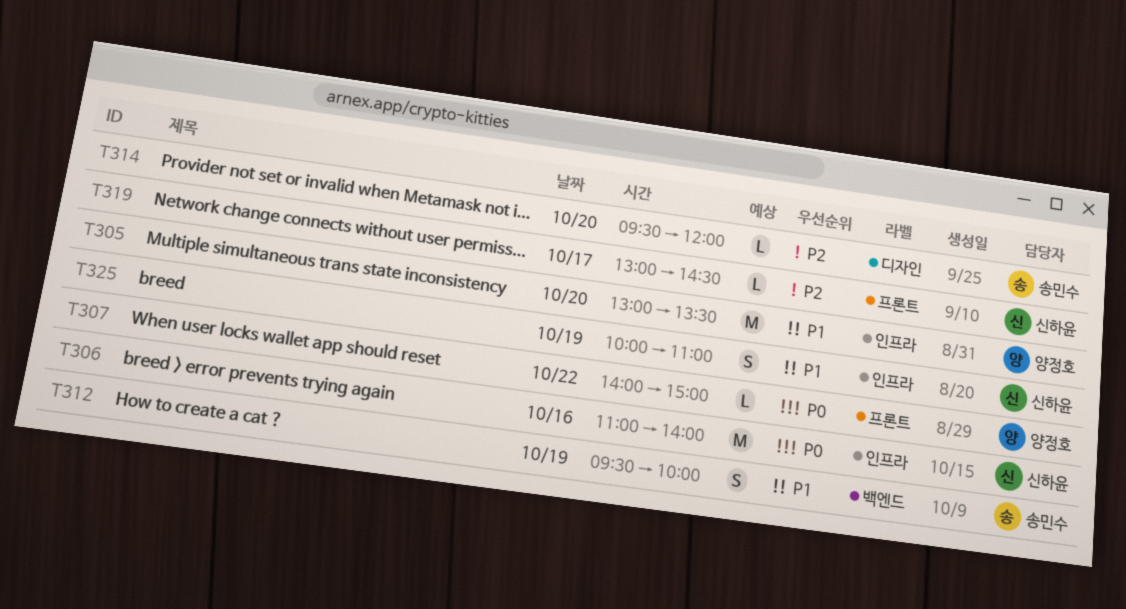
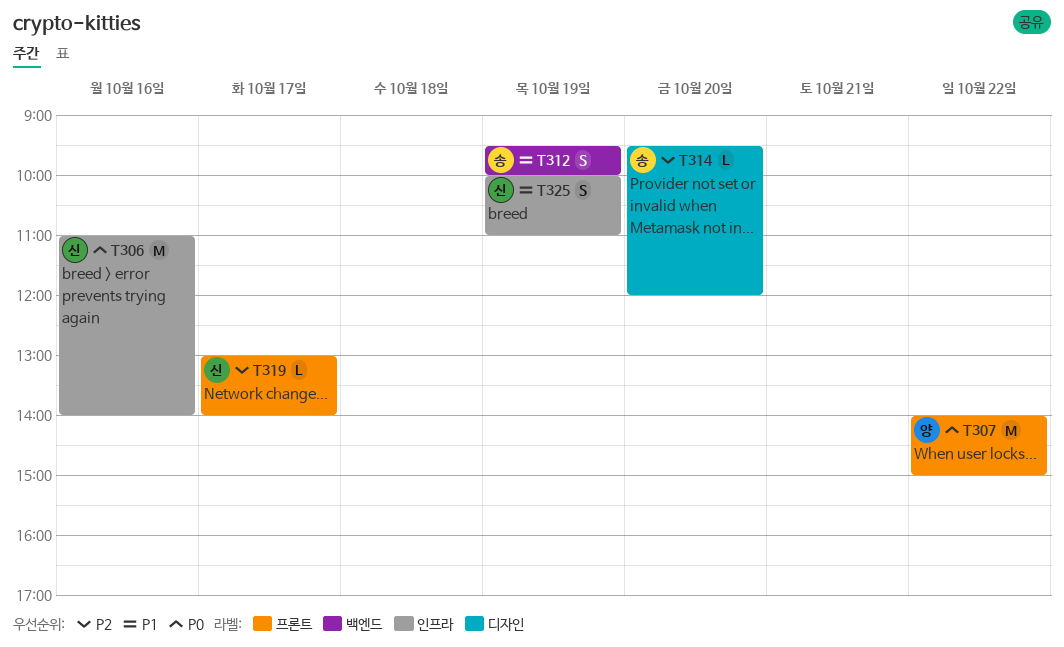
T305: present -> none
T307, estimate: L -> M
T319, ends: 14:30 -> 14:00

